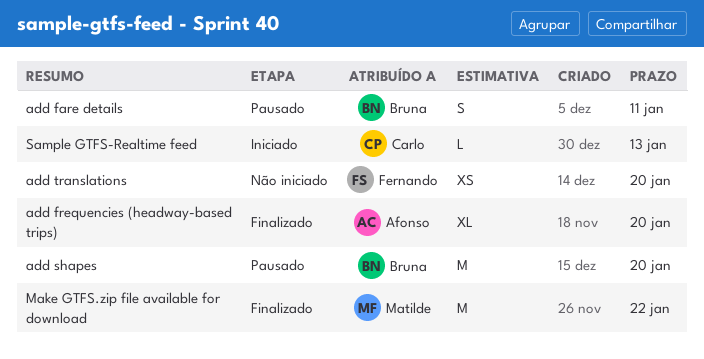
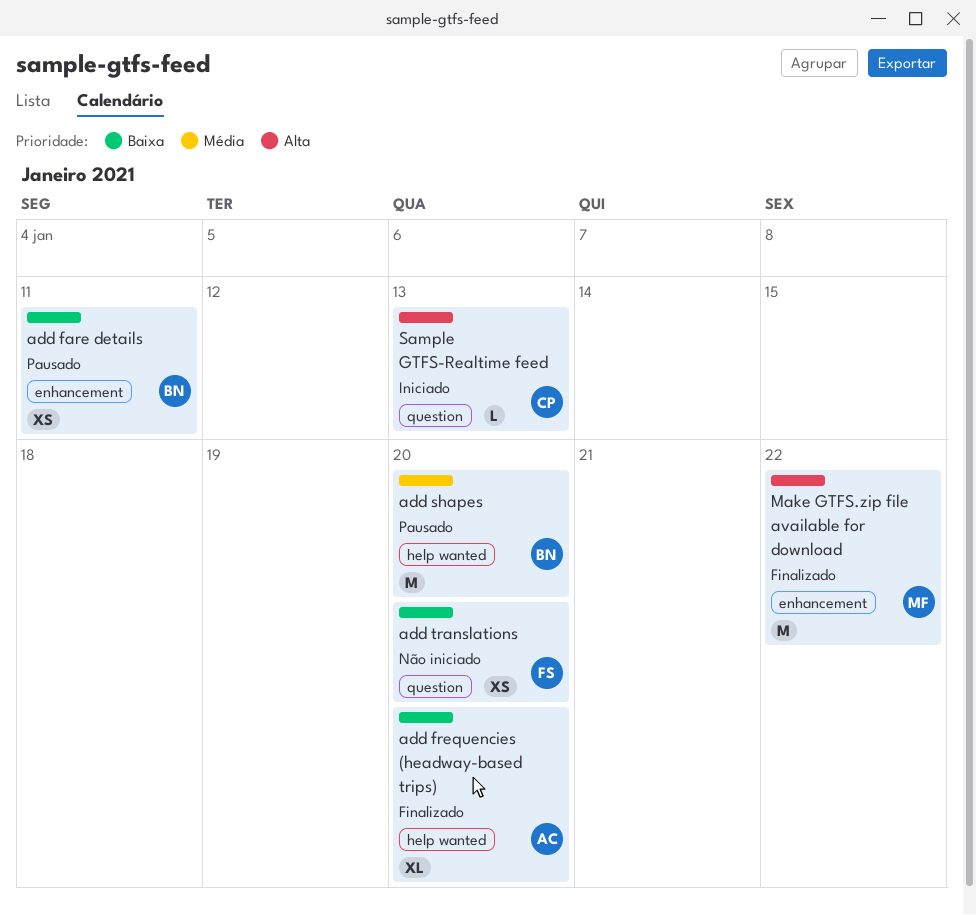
add fare details, estimate: S -> XS

